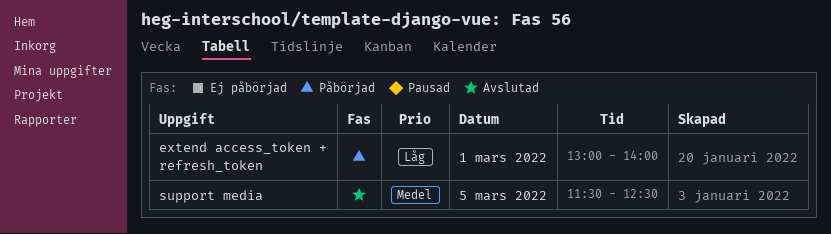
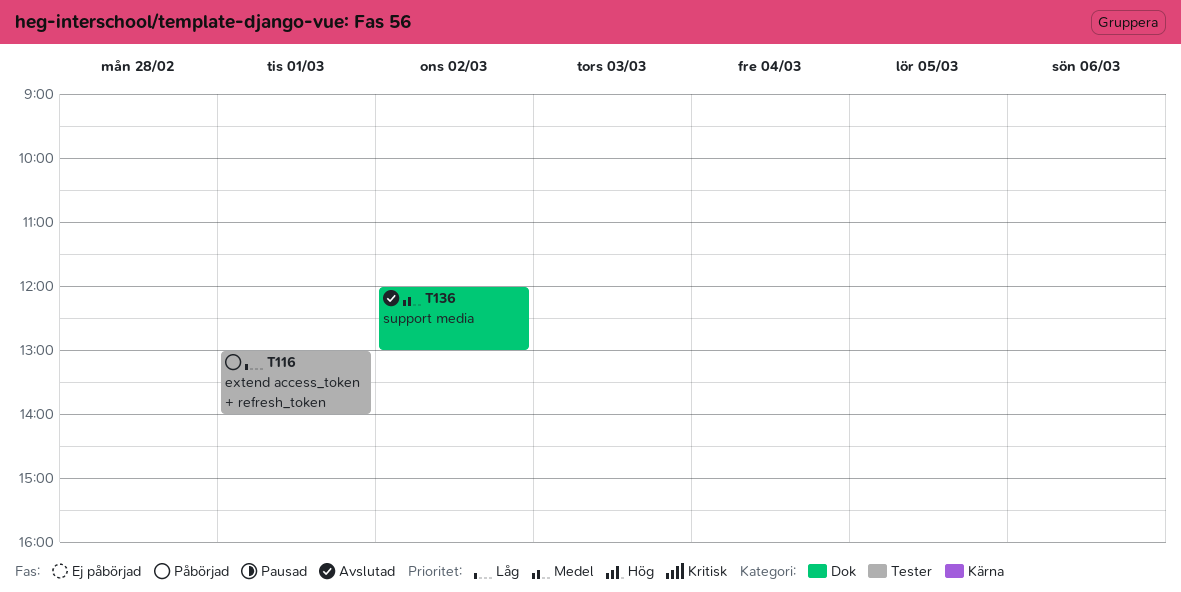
support media, day: Mar 5 -> Mar 2
support media, begins: 11:30 -> 12:00
support media, ends: 12:30 -> 13:00

